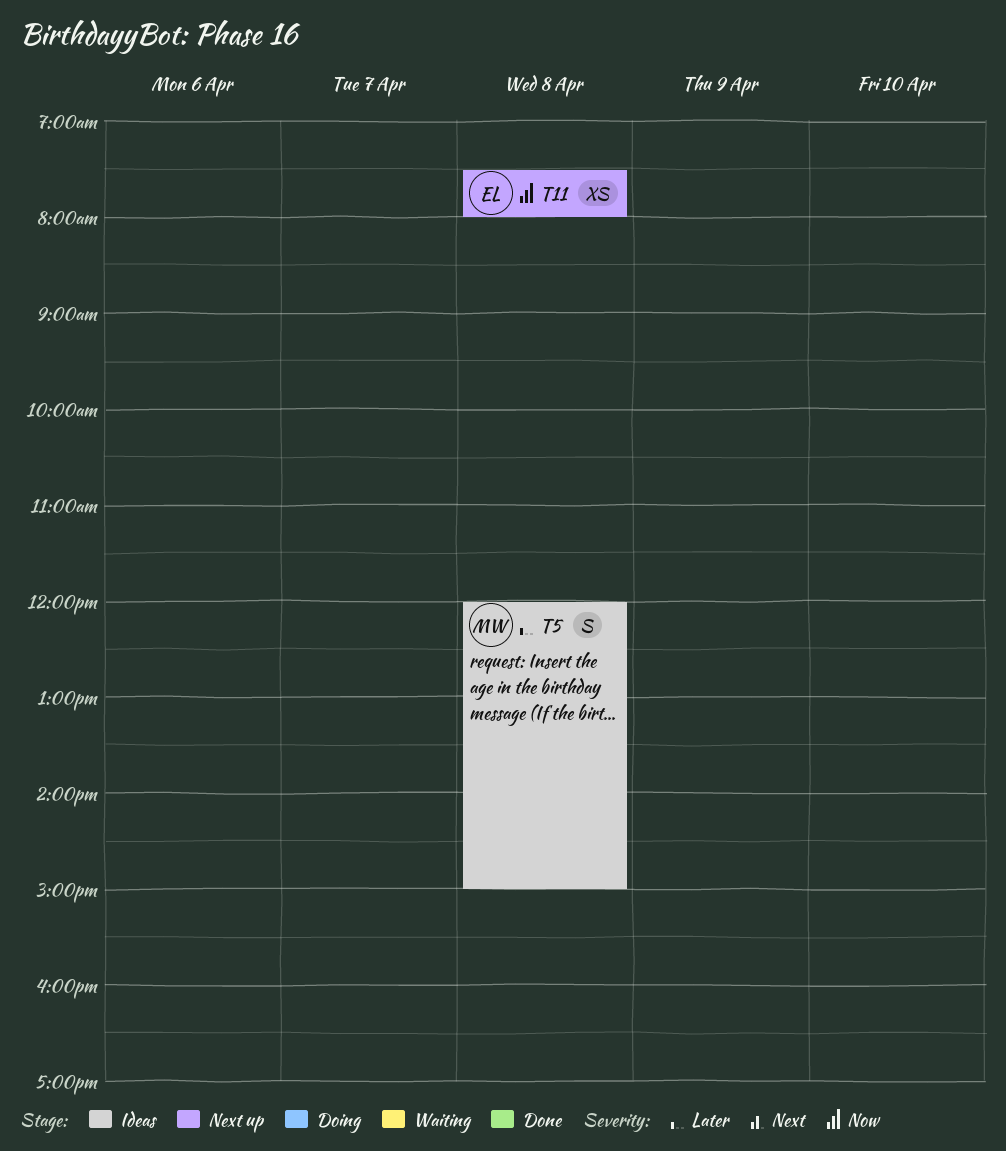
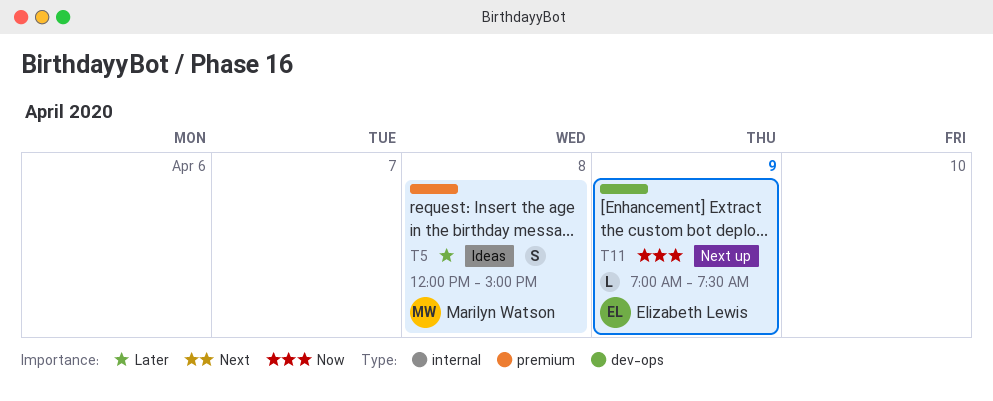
T11, estimate: XS -> L
T11, day: Apr 8 -> Apr 9
T11, begins: 07:30 -> 07:00
T11, ends: 08:00 -> 07:30

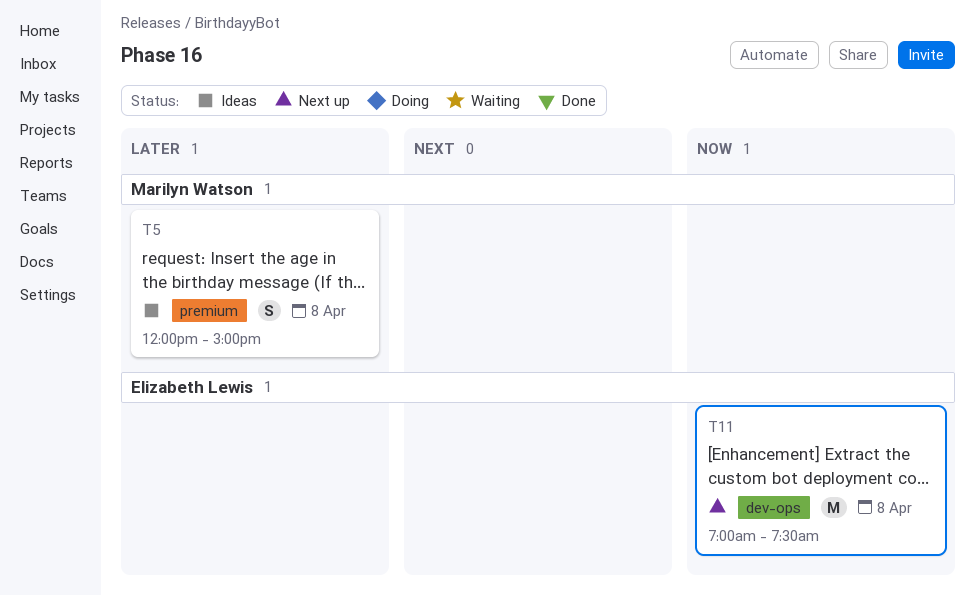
T11, estimate: L -> M
T11, day: Apr 9 -> Apr 8

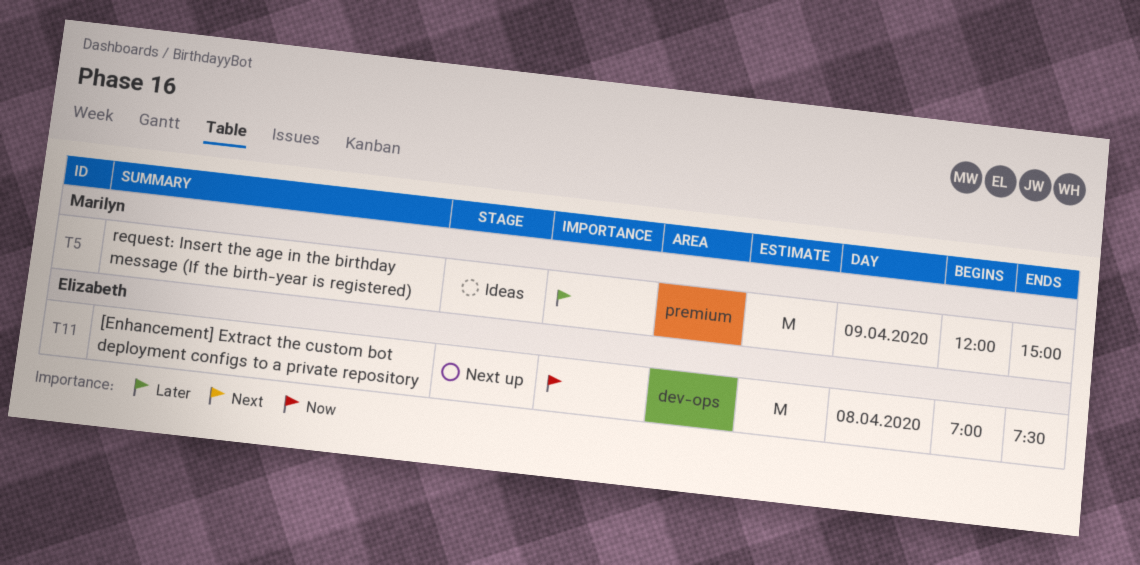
T5, estimate: S -> M
T5, day: Apr 8 -> Apr 9

